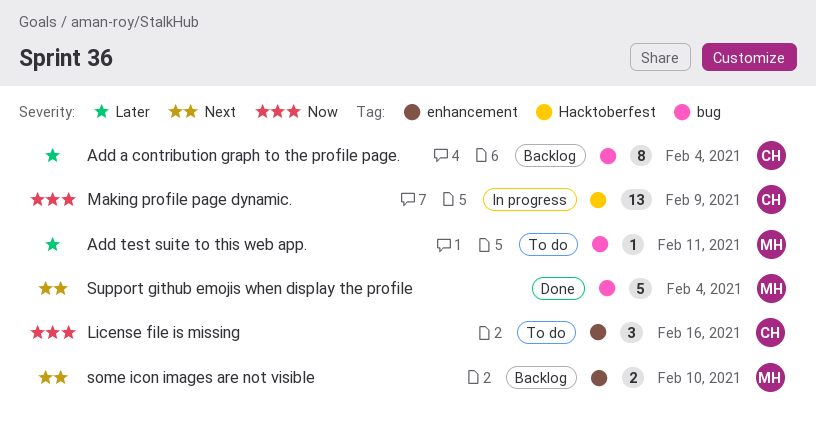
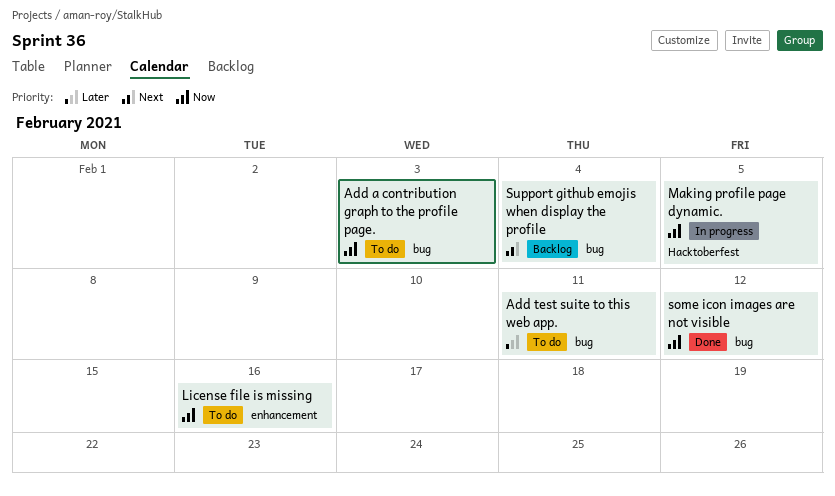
Add a contribution graph to the profile page., status: Backlog -> To do
Add a contribution graph to the profile page., priority: Later -> Now
Add a contribution graph to the profile page., due: Feb 4 -> Feb 3
Making profile page dynamic., due: Feb 9 -> Feb 5
some icon images are not visible, status: Backlog -> Done
some icon images are not visible, priority: Next -> Now
some icon images are not visible, label: enhancement -> bug
some icon images are not visible, due: Feb 10 -> Feb 12
Support github emojis when display the profile, status: Done -> Backlog

